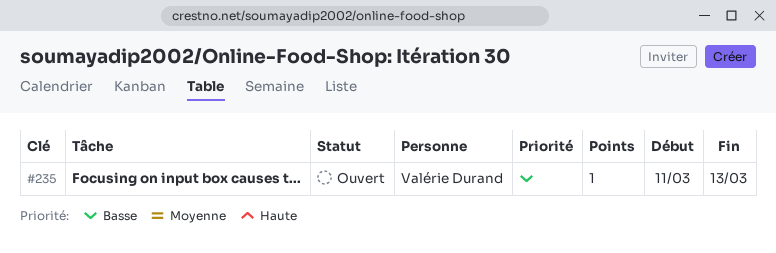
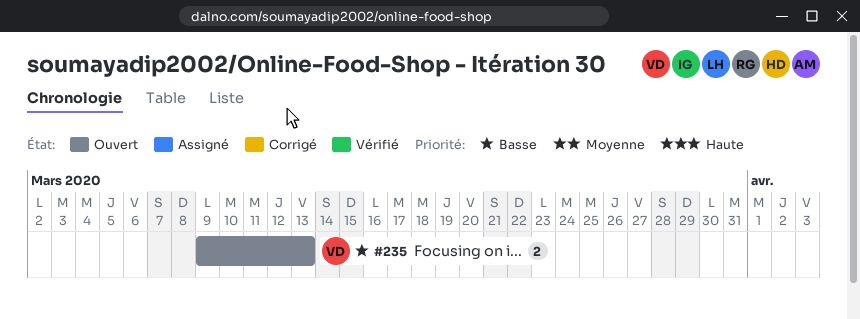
#235, estimate: 1 -> 2
#235, start: Mar 11 -> Mar 9

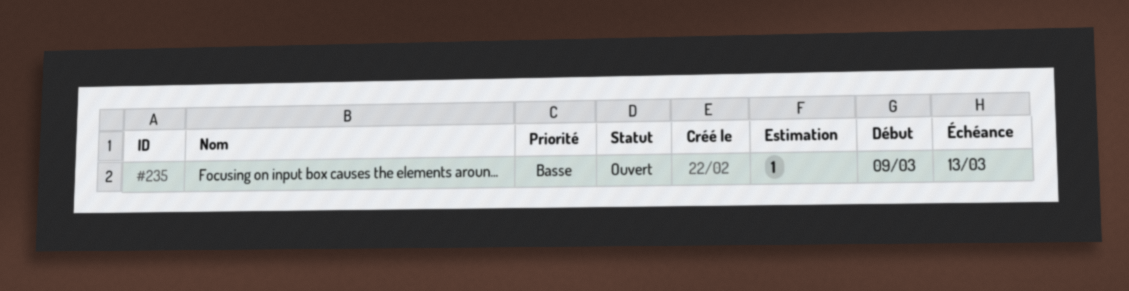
#235, estimate: 2 -> 1

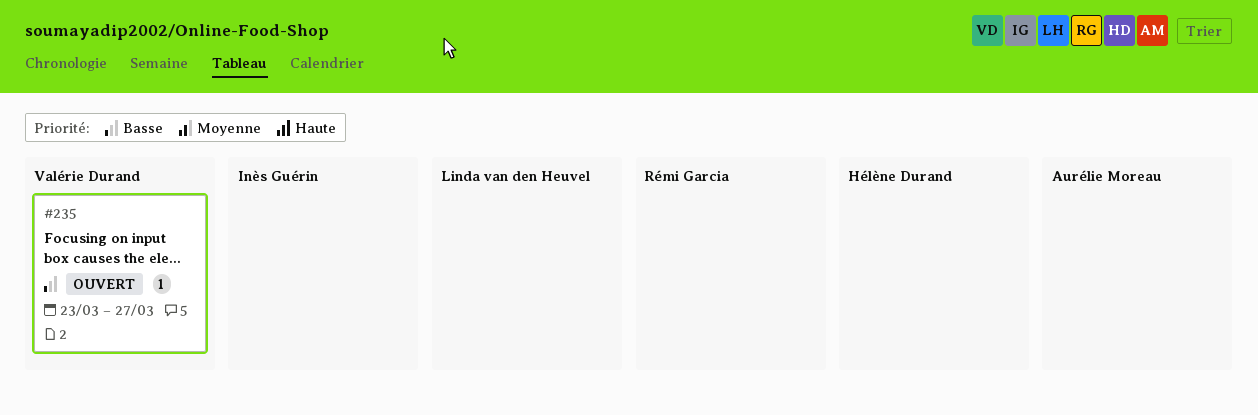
#235, start: Mar 9 -> Mar 23
#235, due: Mar 13 -> Mar 27

